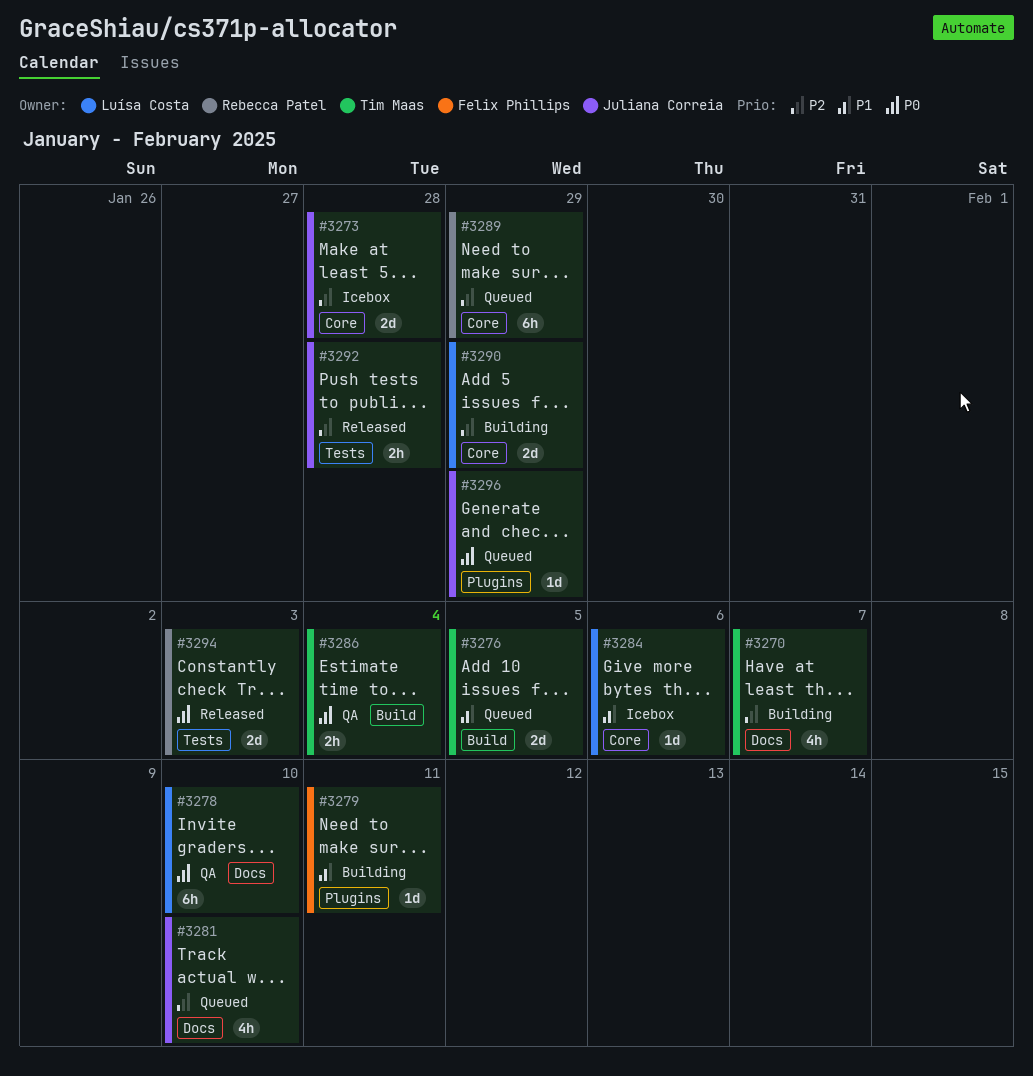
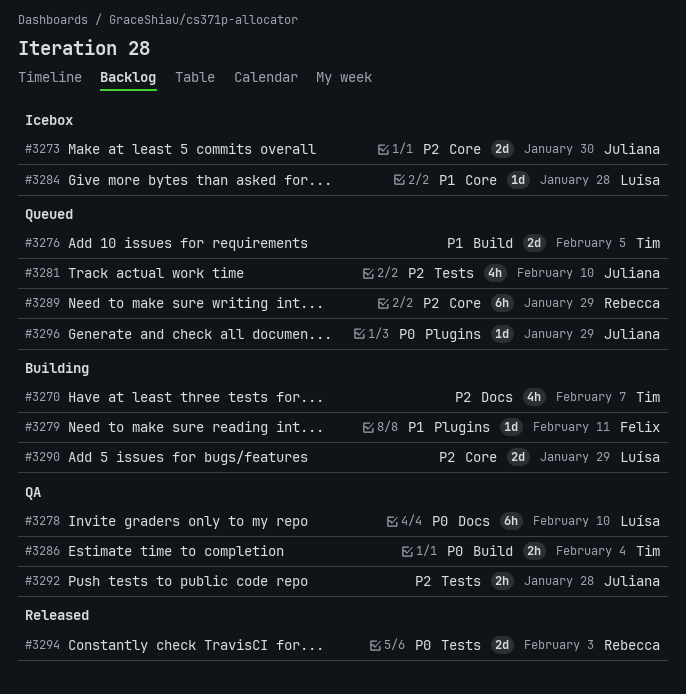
#3273, due: Jan 28 -> Jan 30
#3281, label: Docs -> Tests
#3284, due: Feb 6 -> Jan 28
#3292, status: Released -> QA

